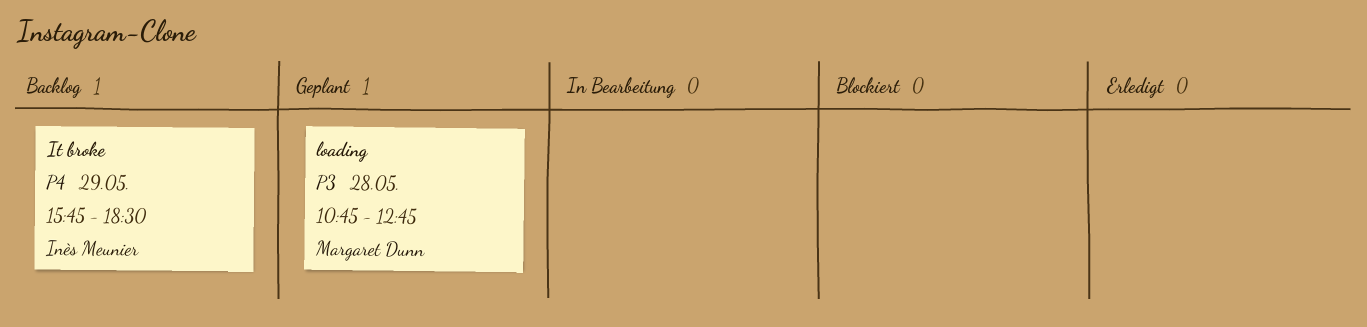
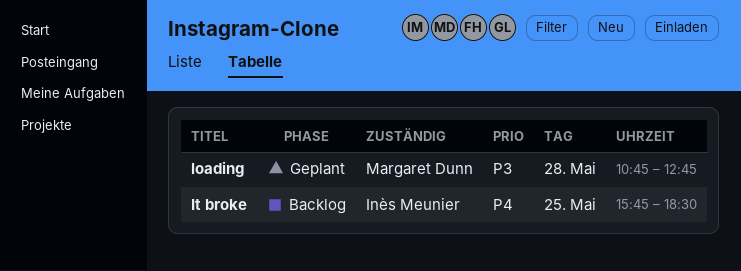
It broke, day: May 29 -> May 25

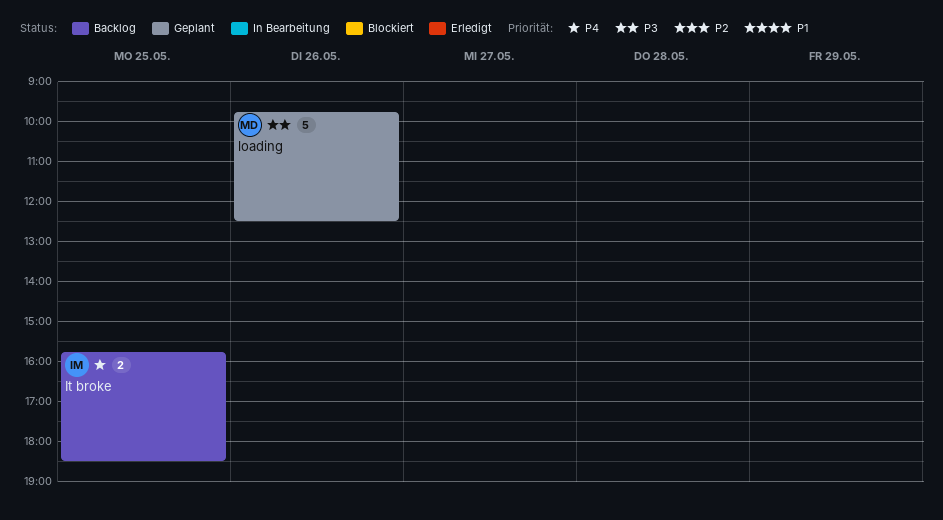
loading, day: May 28 -> May 26
loading, begins: 10:45 -> 09:45
loading, ends: 12:45 -> 12:30

